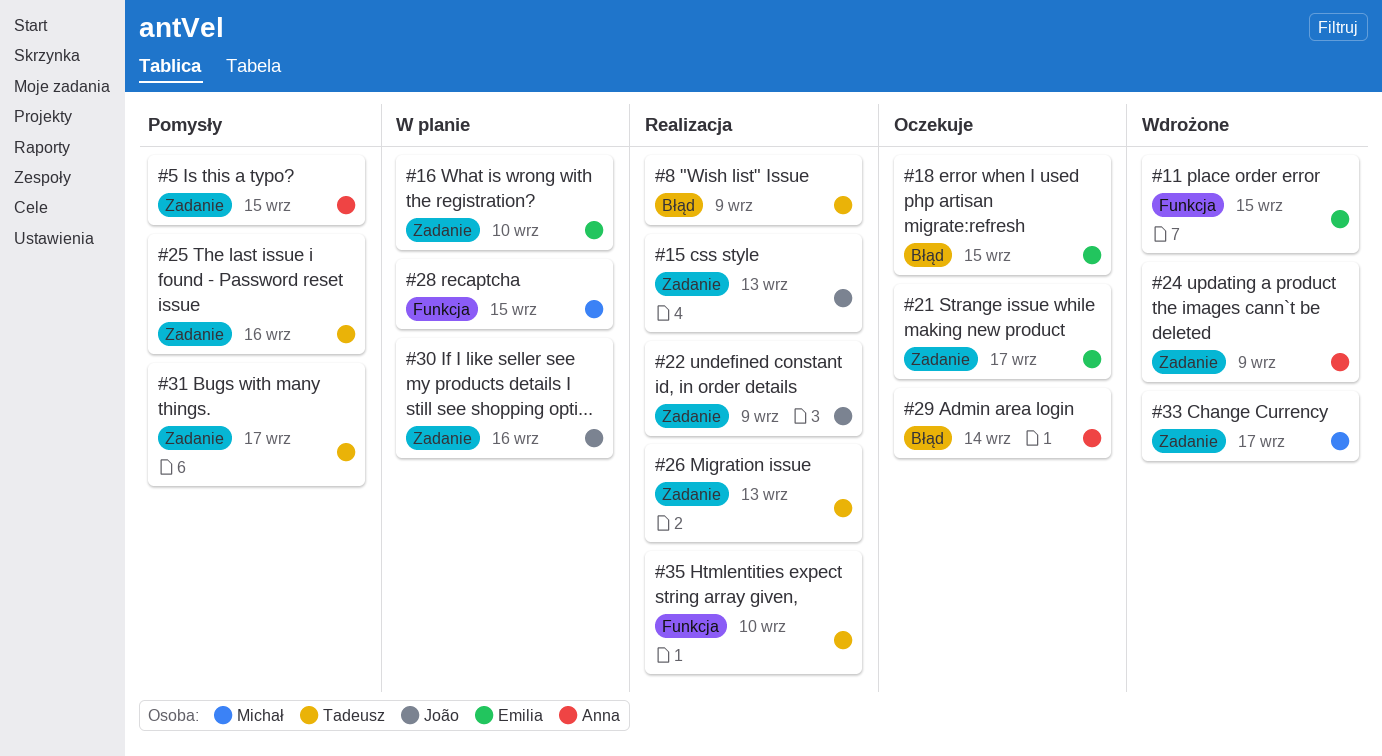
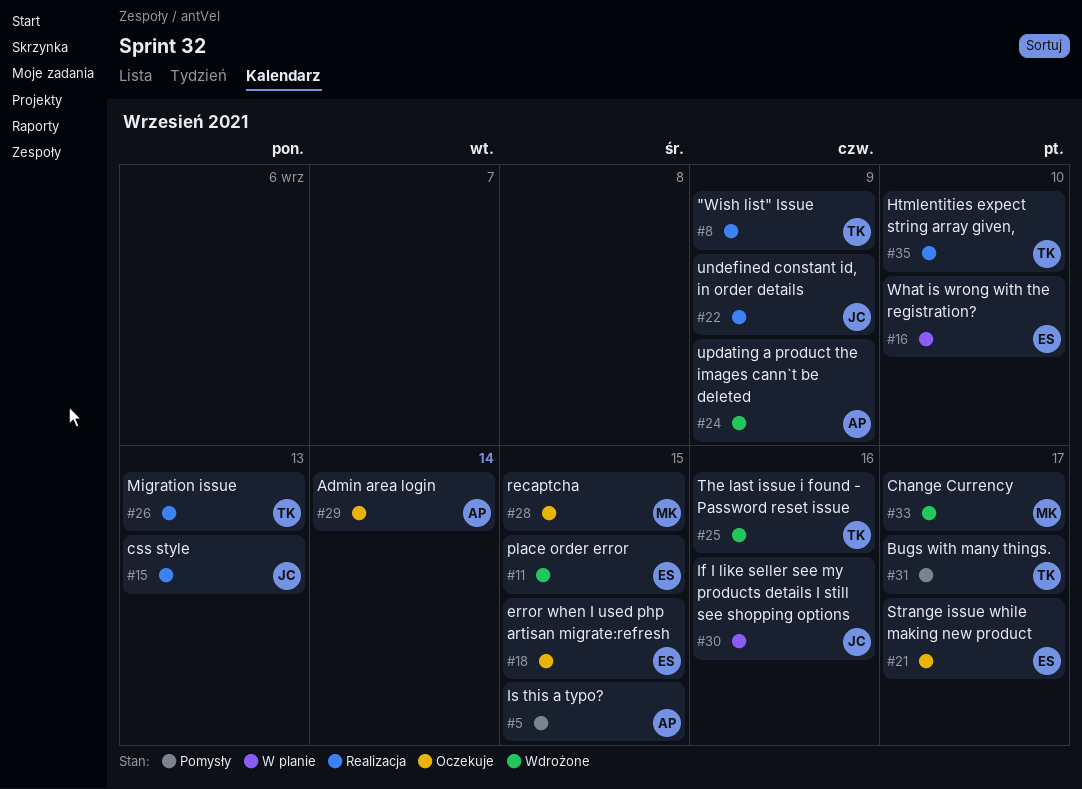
#25, status: Pomysły -> Wdrożone
#28, status: W planie -> Oczekuje

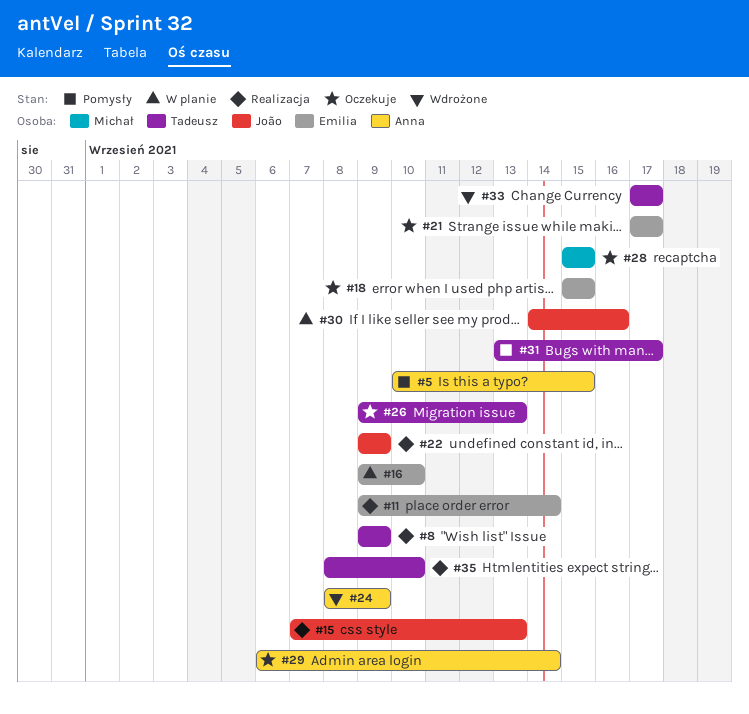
#11, status: Wdrożone -> Realizacja
#11, due: Sep 15 -> Sep 14
#25: present -> none
#26, status: Realizacja -> Oczekuje
#33, owner: Michał -> Tadeusz

